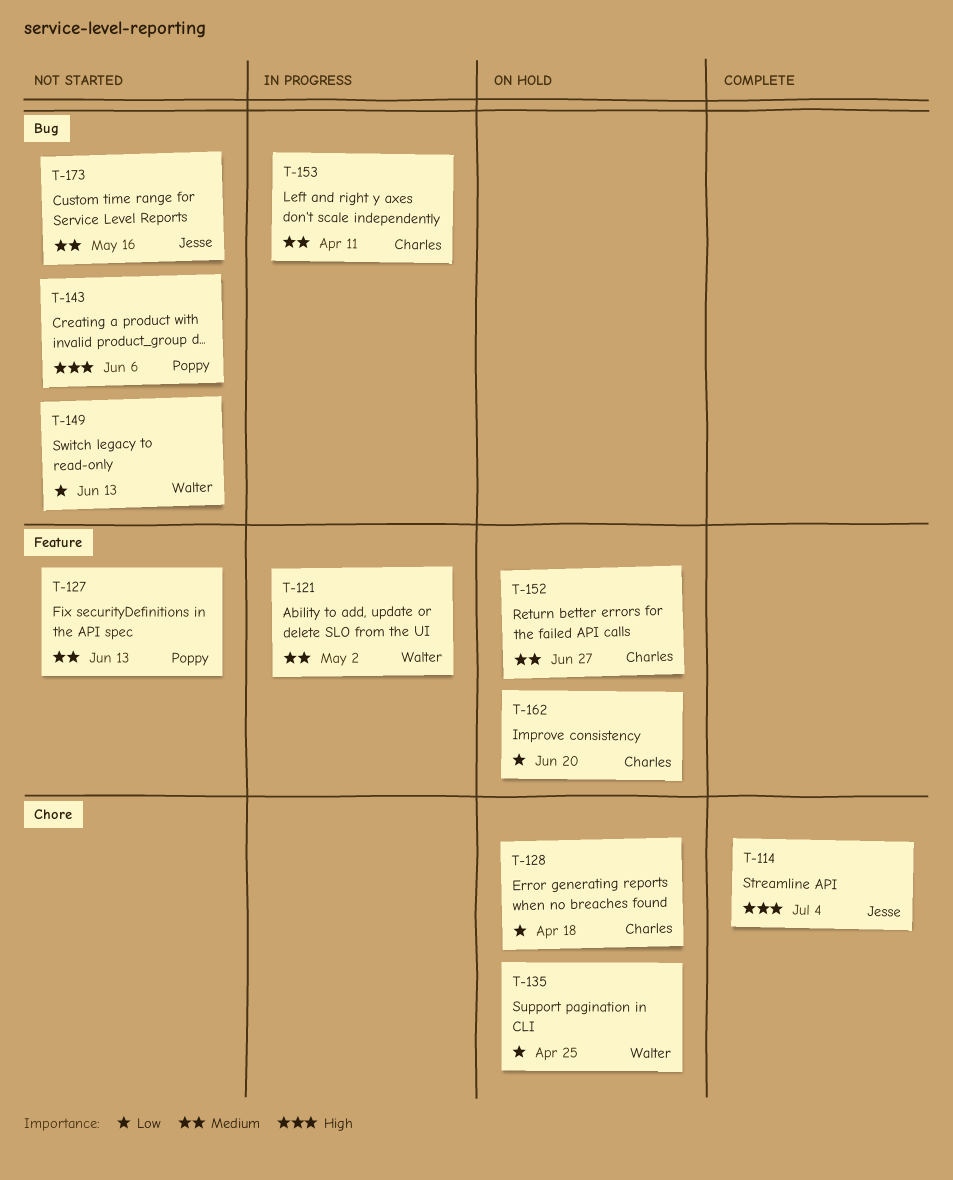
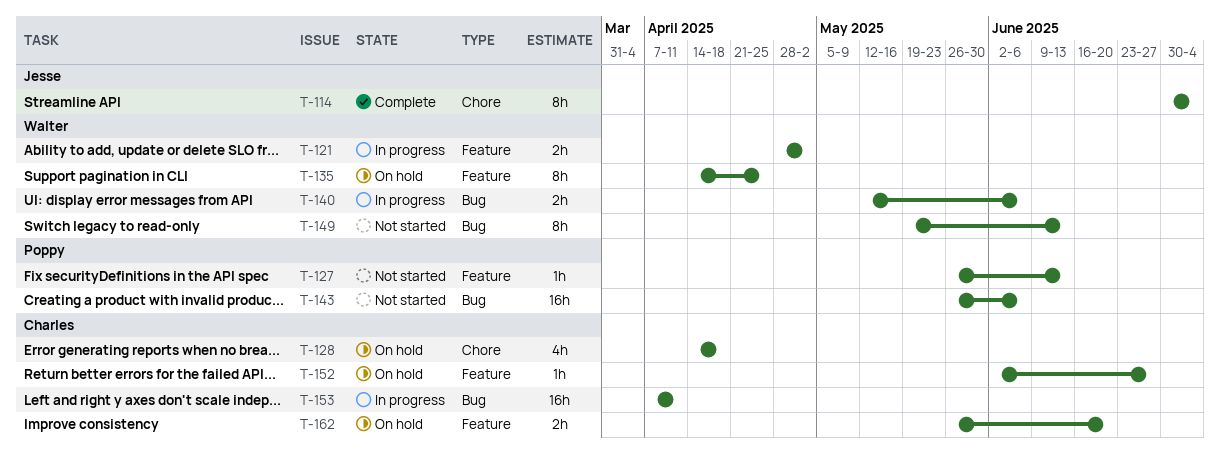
T-135, label: Chore -> Feature
T-140: none -> present
T-173: present -> none

